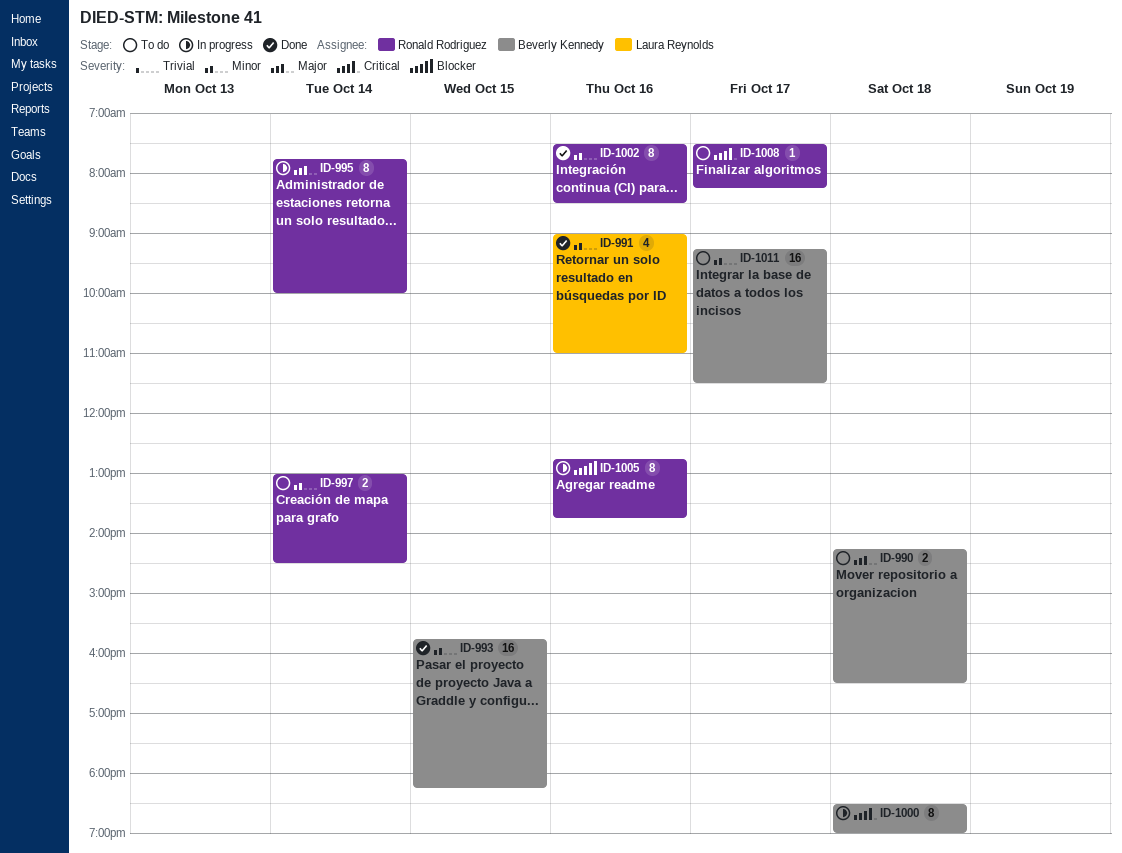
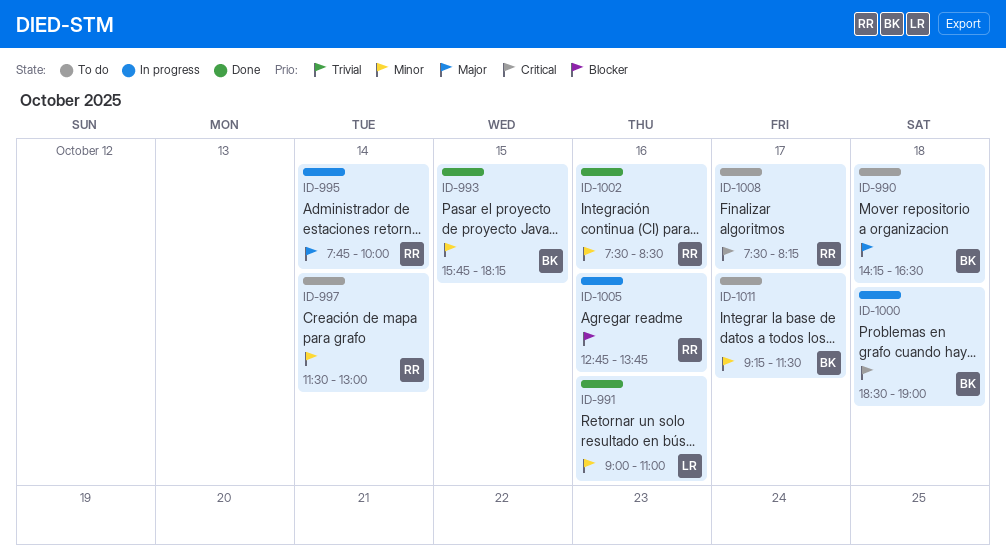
ID-997, begins: 13:00 -> 11:30
ID-997, ends: 14:30 -> 13:00

